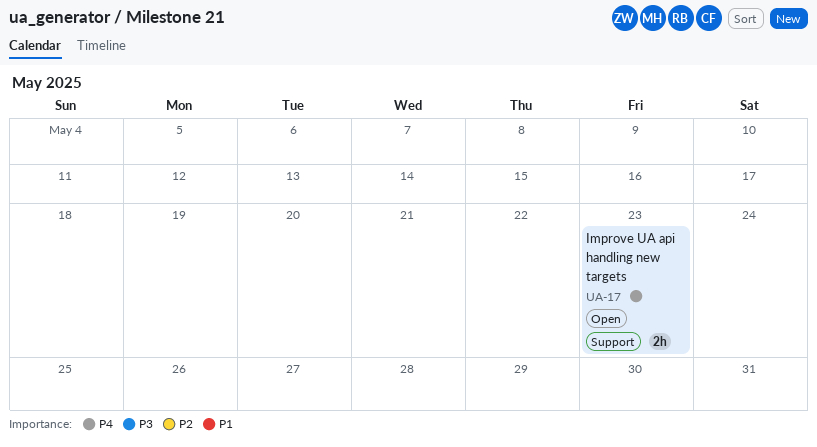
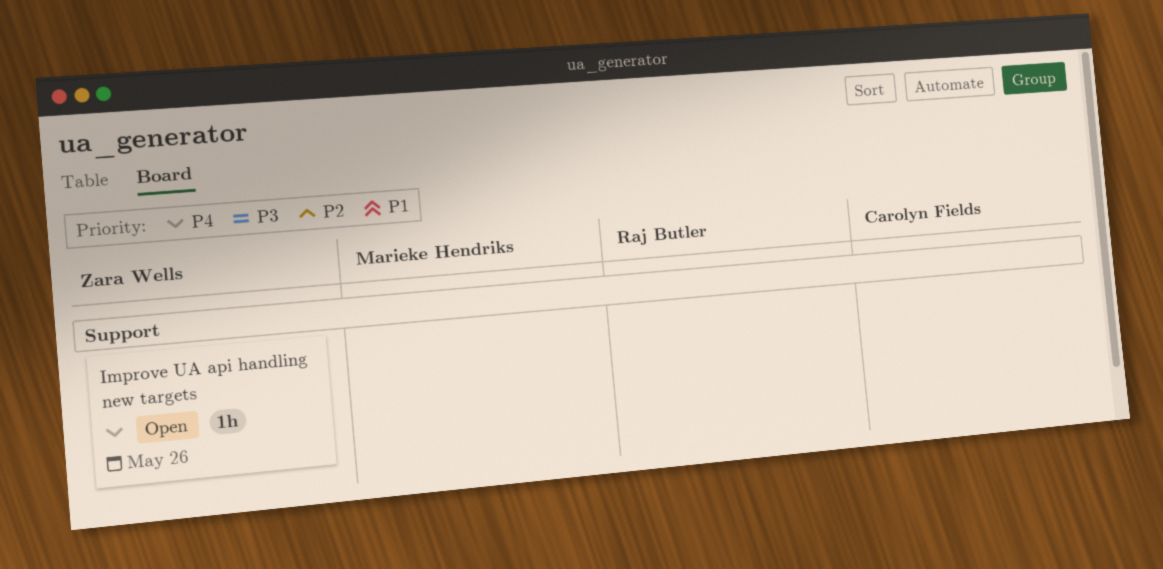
Improve UA api handling new targets, estimate: 2h -> 1h
Improve UA api handling new targets, due: May 23 -> May 26

